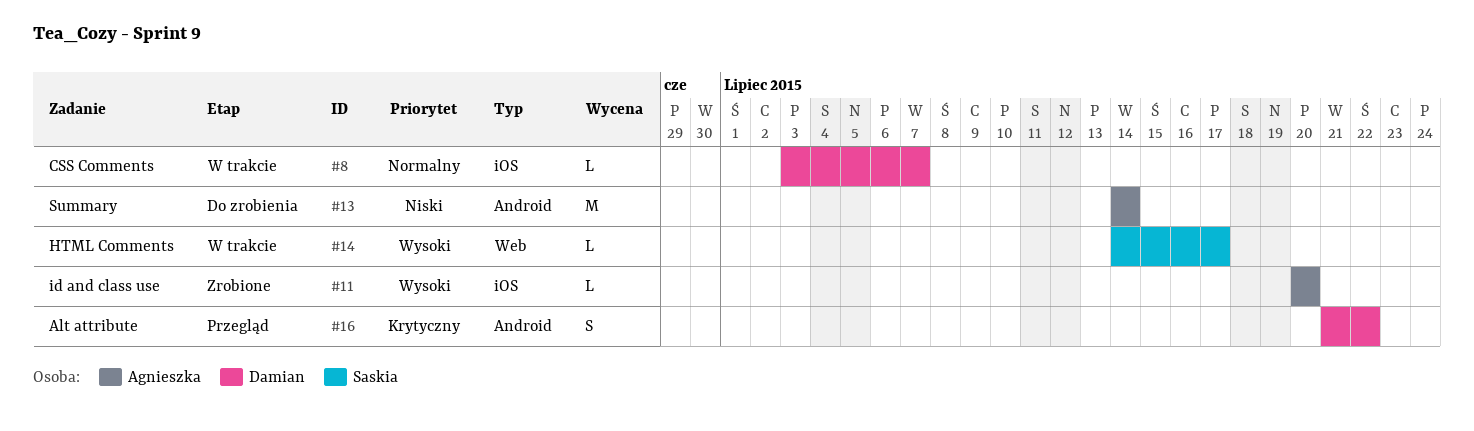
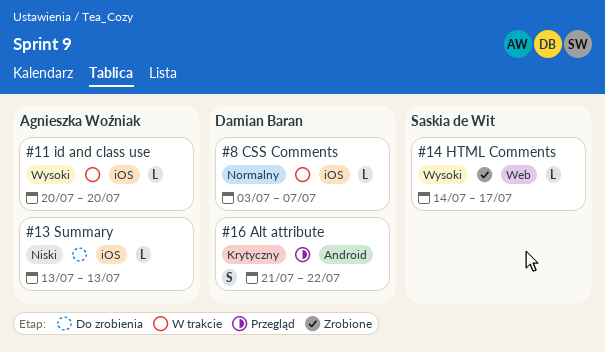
#11, status: Zrobione -> W trakcie
#13, label: Android -> iOS
#13, estimate: M -> L
#13, start: Jul 14 -> Jul 13
#13, due: Jul 14 -> Jul 13
#14, status: W trakcie -> Zrobione

